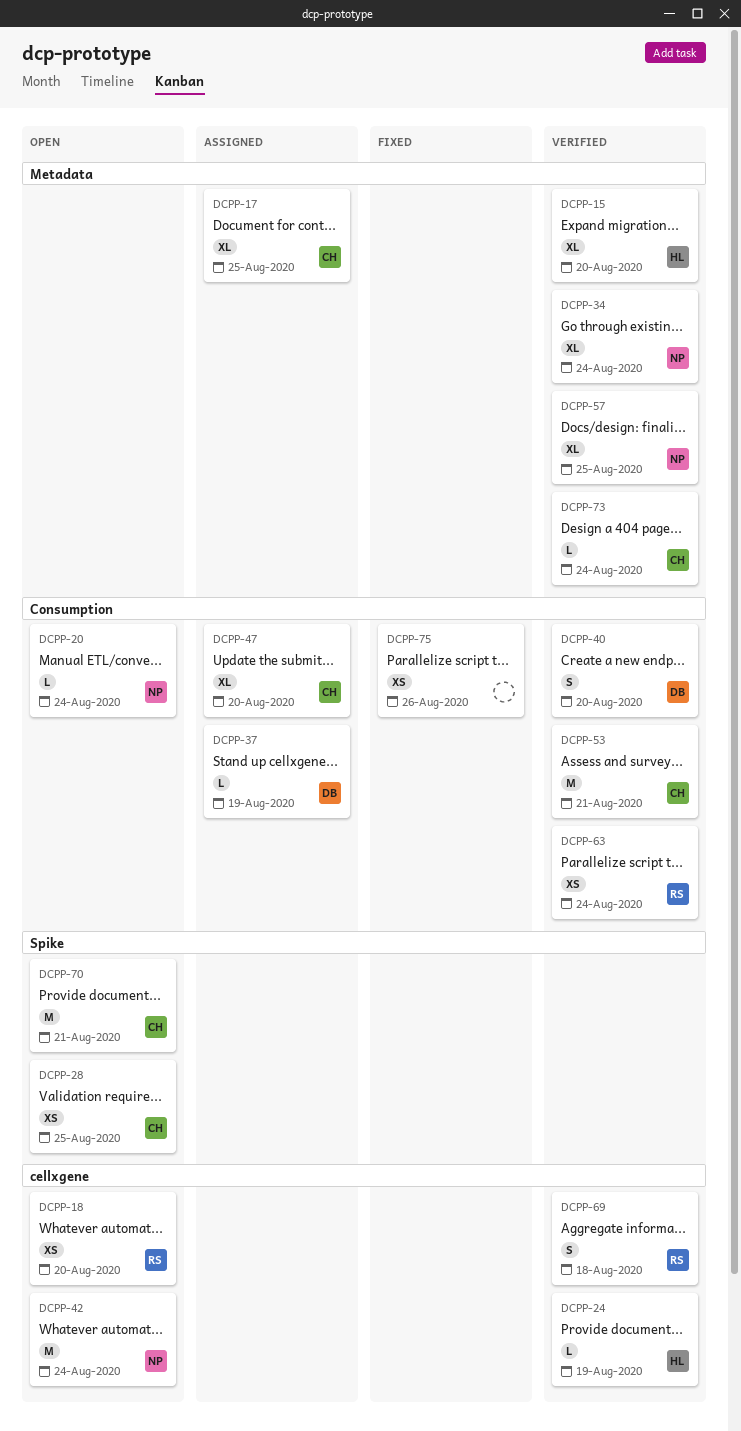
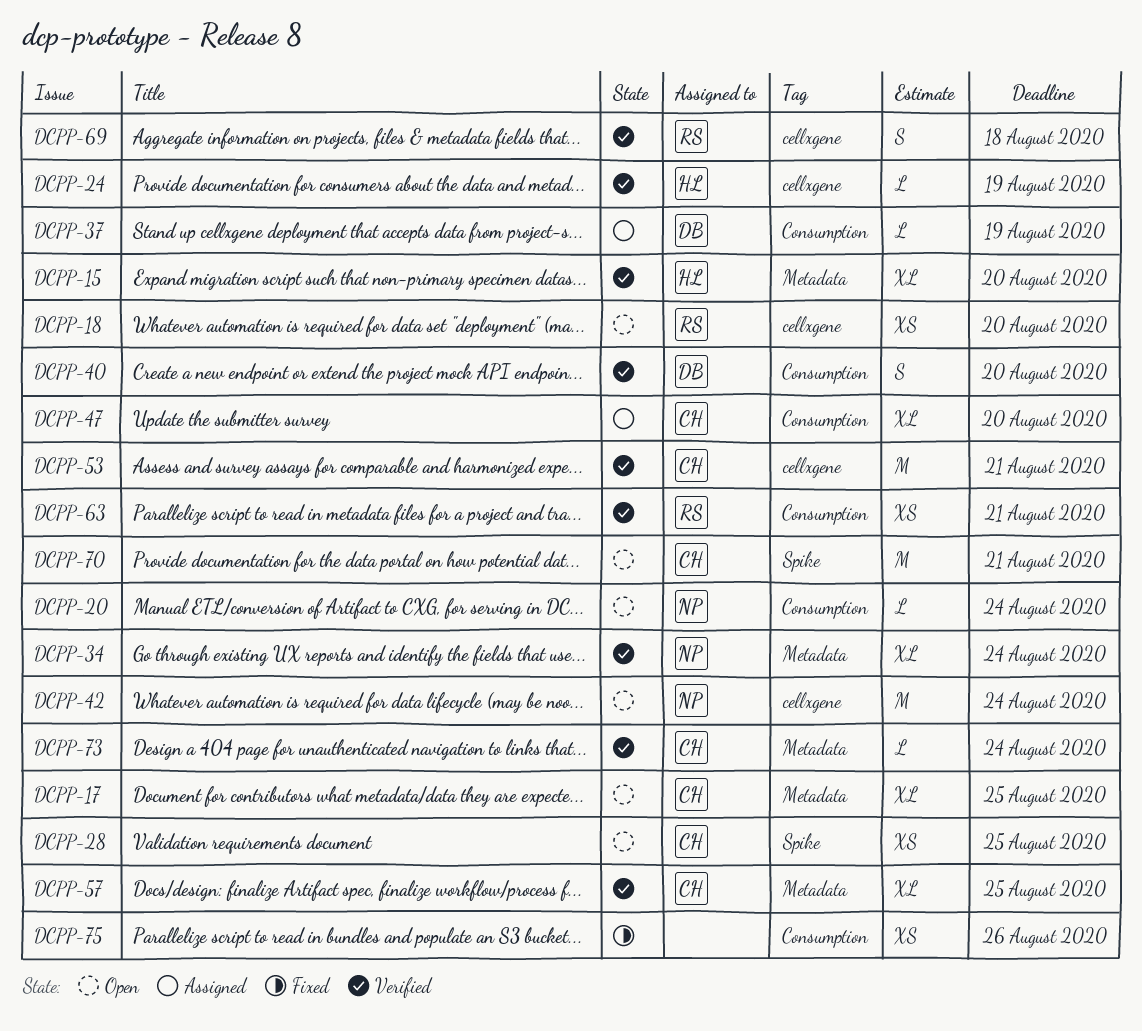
DCPP-17, status: Assigned -> Open
DCPP-53, label: Consumption -> cellxgene
DCPP-57, owner: NP -> CH
DCPP-63, due: Aug 24 -> Aug 21

